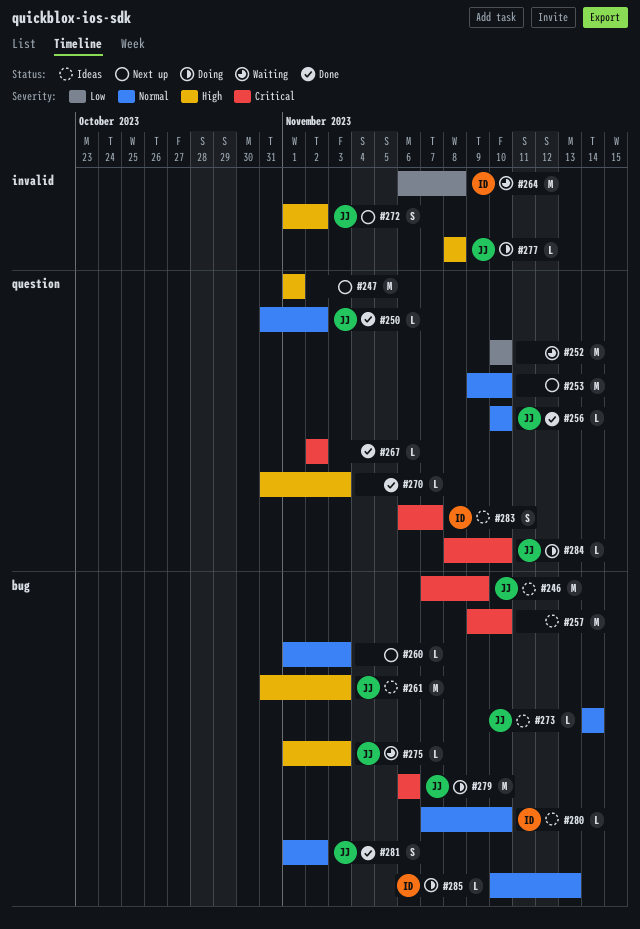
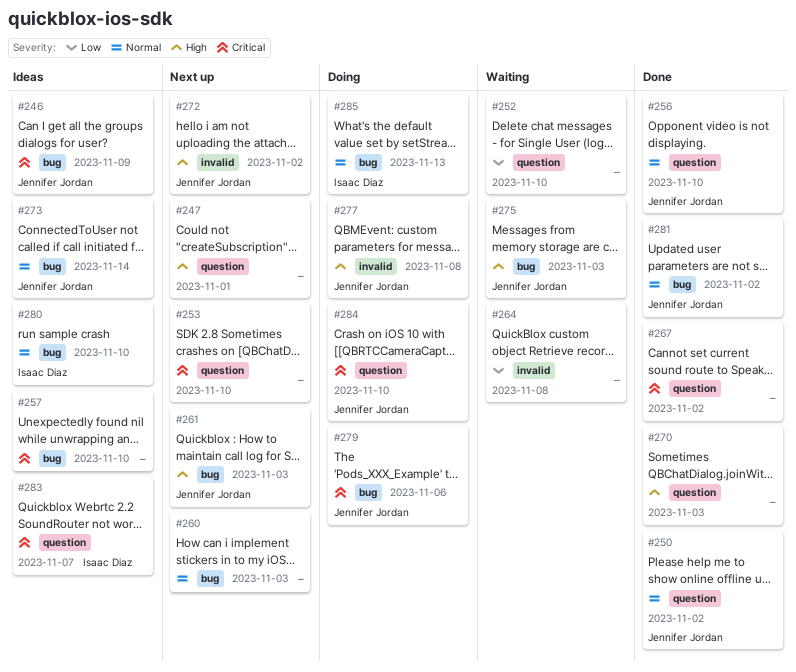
#253, priority: Normal -> Critical
#261, status: Ideas -> Next up
#264, owner: Isaac Diaz -> none

